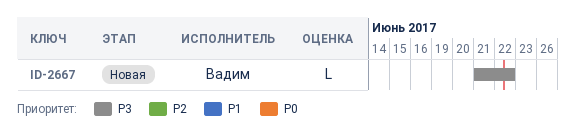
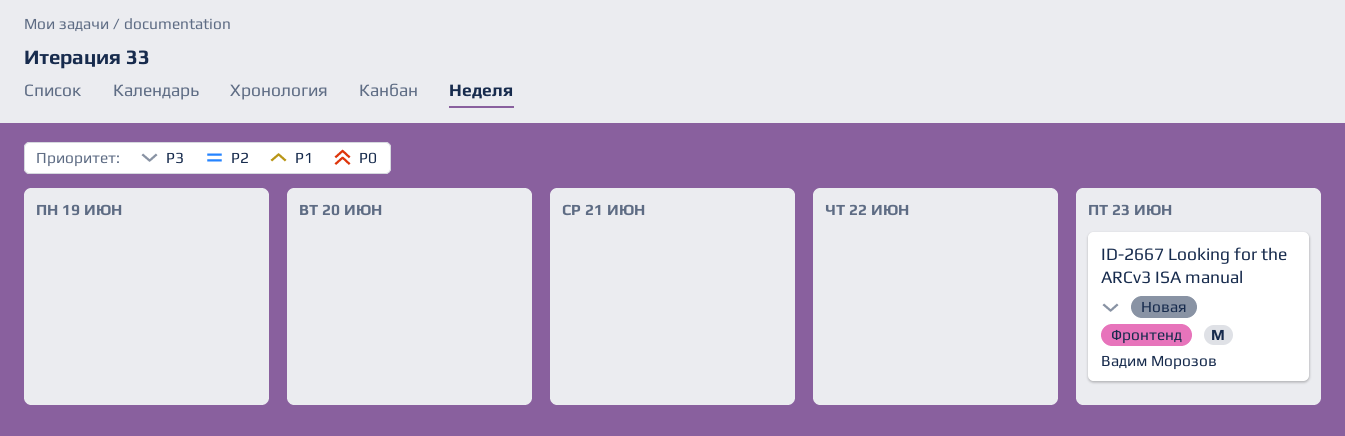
ID-2667, estimate: L -> M
ID-2667, due: Jun 22 -> Jun 23

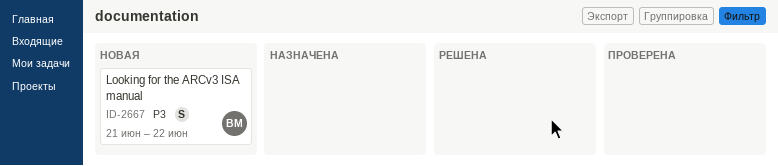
ID-2667, estimate: M -> S
ID-2667, due: Jun 23 -> Jun 22

